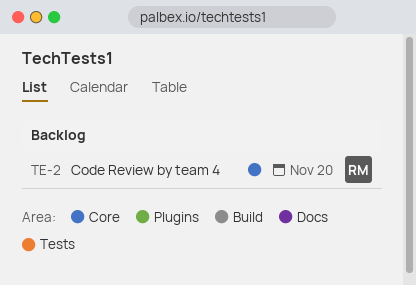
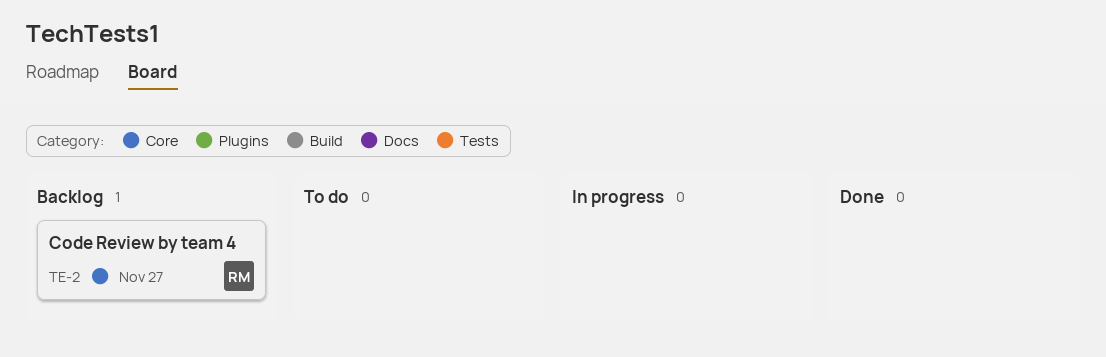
TE-2, due: Nov 20 -> Nov 27

